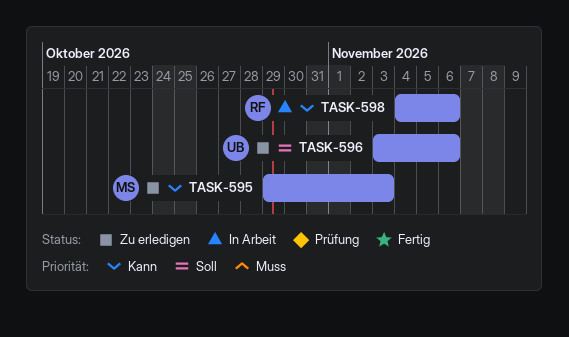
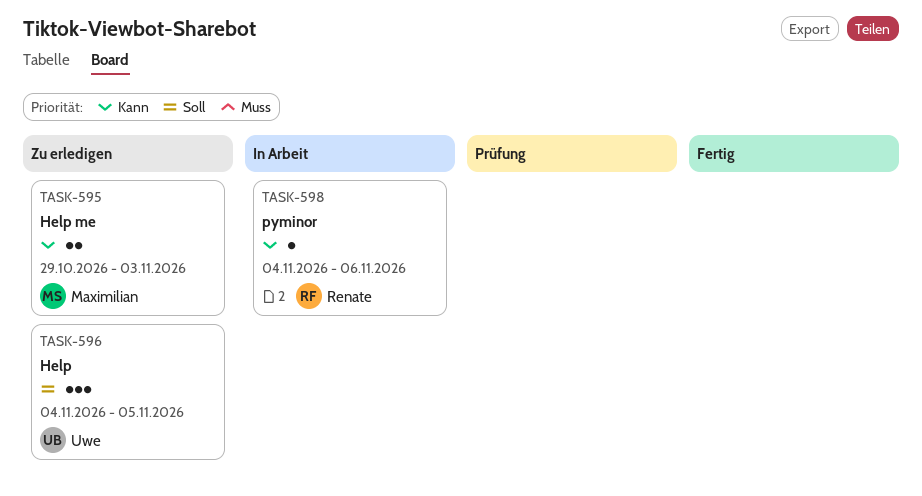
TASK-596, start: Nov 3 -> Nov 4
TASK-596, due: Nov 6 -> Nov 5

